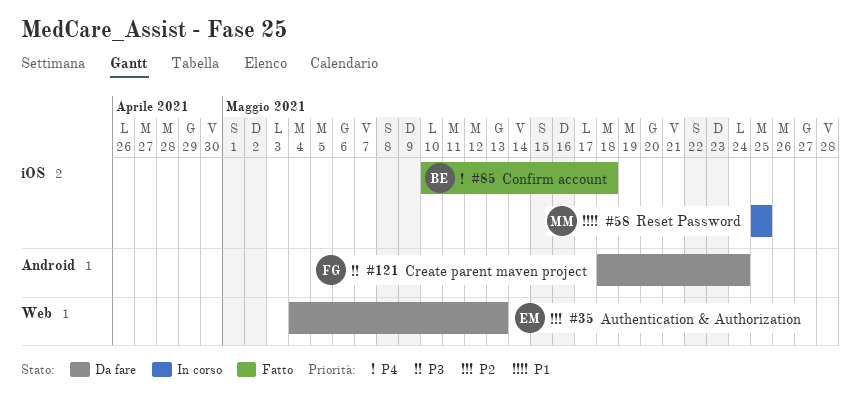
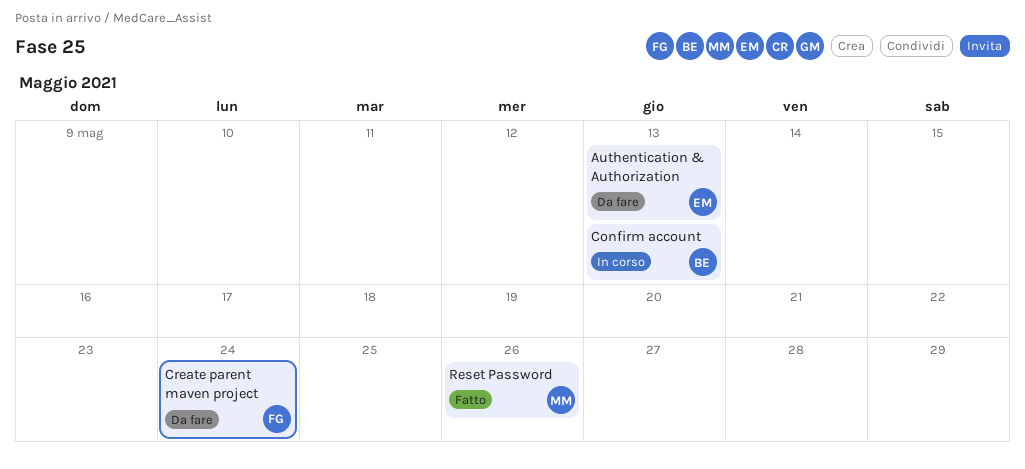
Confirm account, status: Fatto -> In corso
Confirm account, due: May 18 -> May 13
Reset Password, status: In corso -> Fatto
Reset Password, due: May 25 -> May 26

